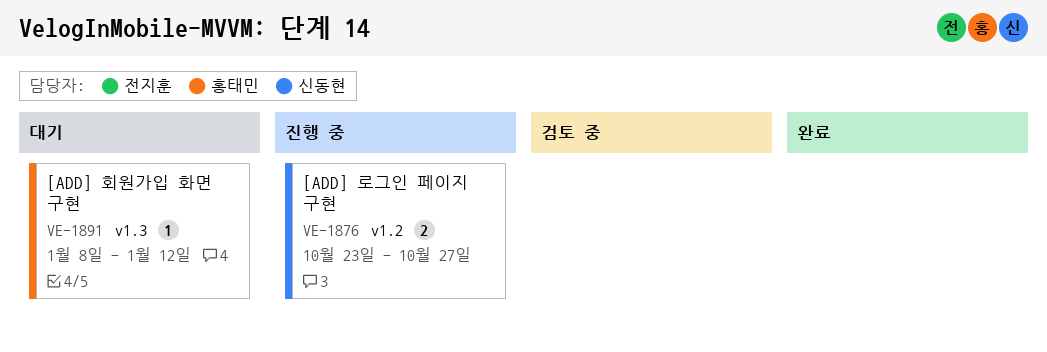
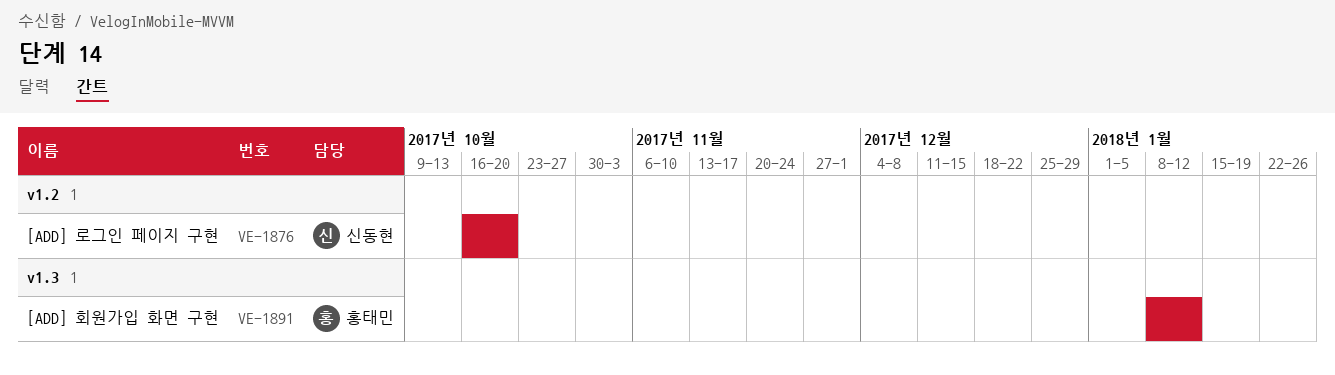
VE-1876, start: Oct 23 -> Oct 16
VE-1876, due: Oct 27 -> Oct 20

